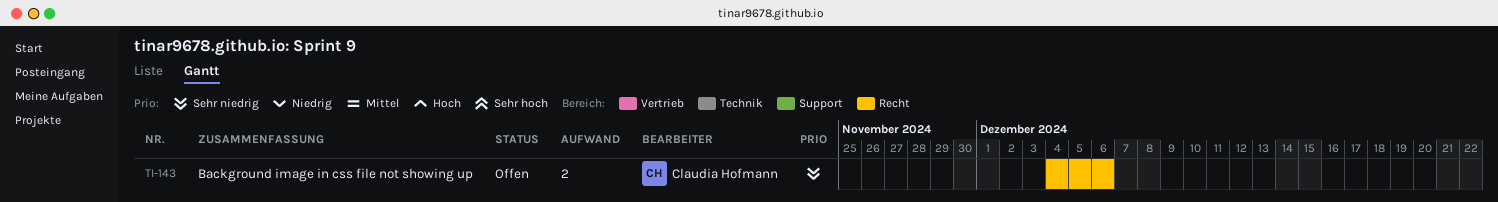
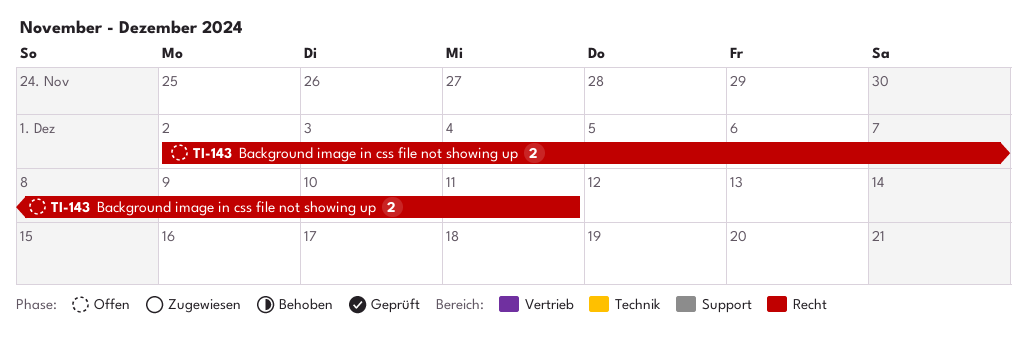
TI-143, start: Dec 4 -> Dec 2
TI-143, due: Dec 6 -> Dec 11

